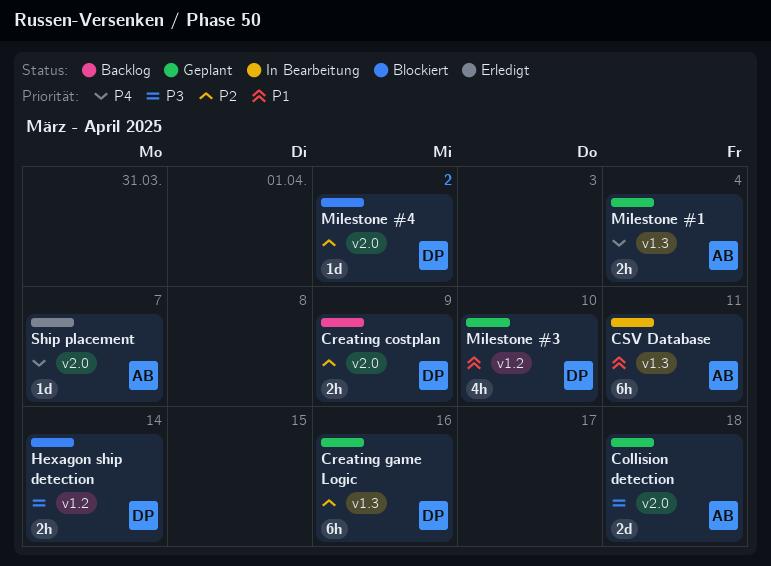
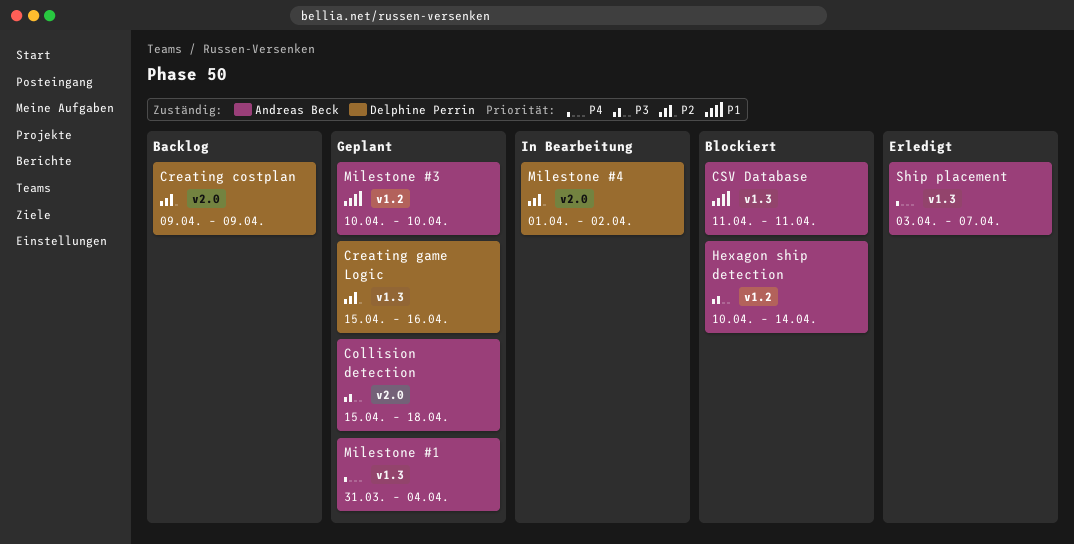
CSV Database, status: In Bearbeitung -> Blockiert
Hexagon ship detection, owner: Delphine Perrin -> Andreas Beck
Milestone #3, owner: Delphine Perrin -> Andreas Beck
Milestone #4, status: Blockiert -> In Bearbeitung
Ship placement, label: v2.0 -> v1.3

